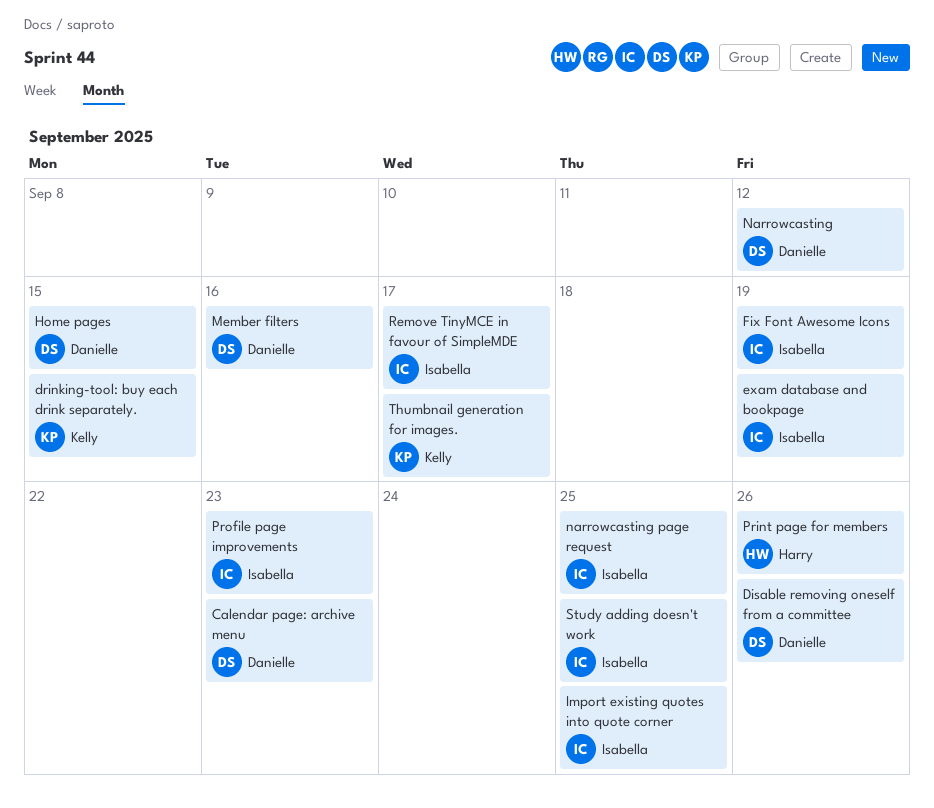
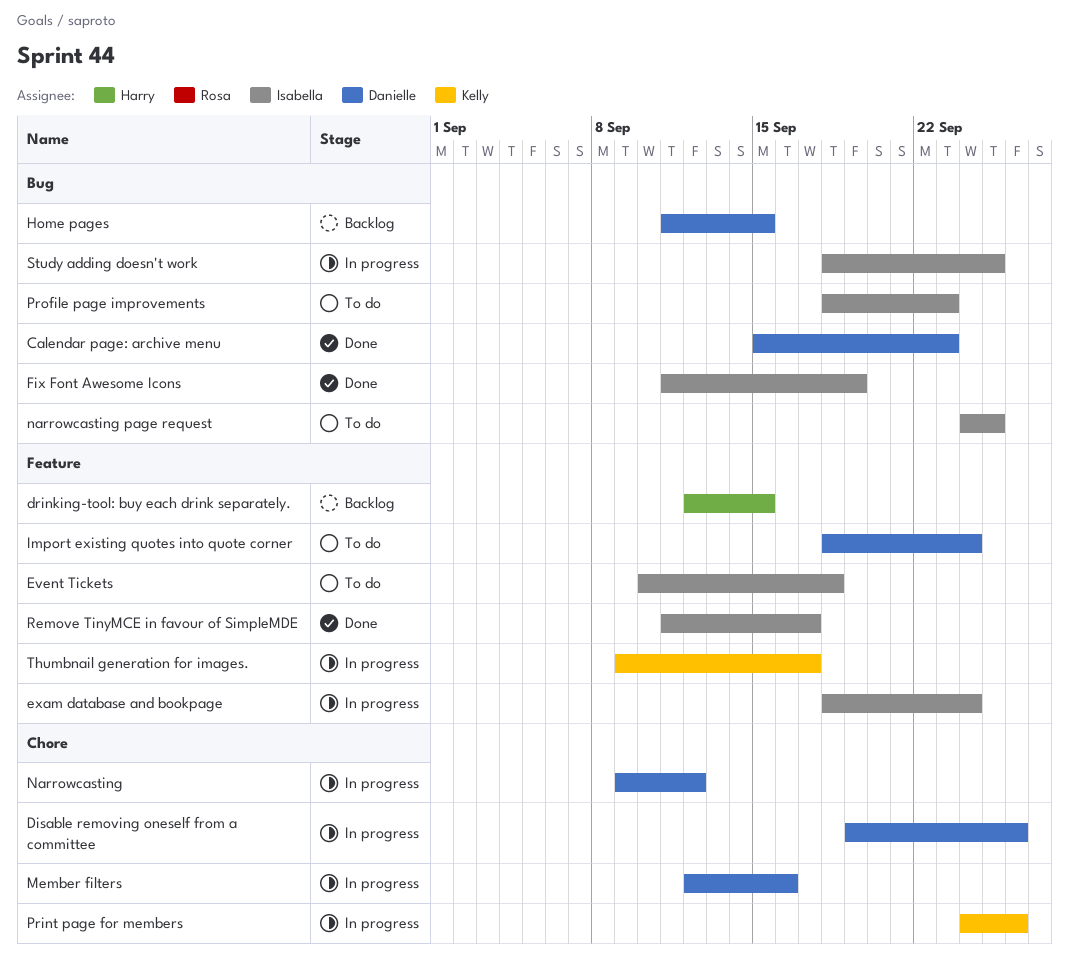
drinking-tool: buy each drink separately., owner: Kelly -> Harry
Event Tickets: none -> present
exam database and bookpage, due: Sep 19 -> Sep 24
Import existing quotes into quote corner, owner: Isabella -> Danielle
Import existing quotes into quote corner, due: Sep 25 -> Sep 24
Print page for members, owner: Harry -> Kelly

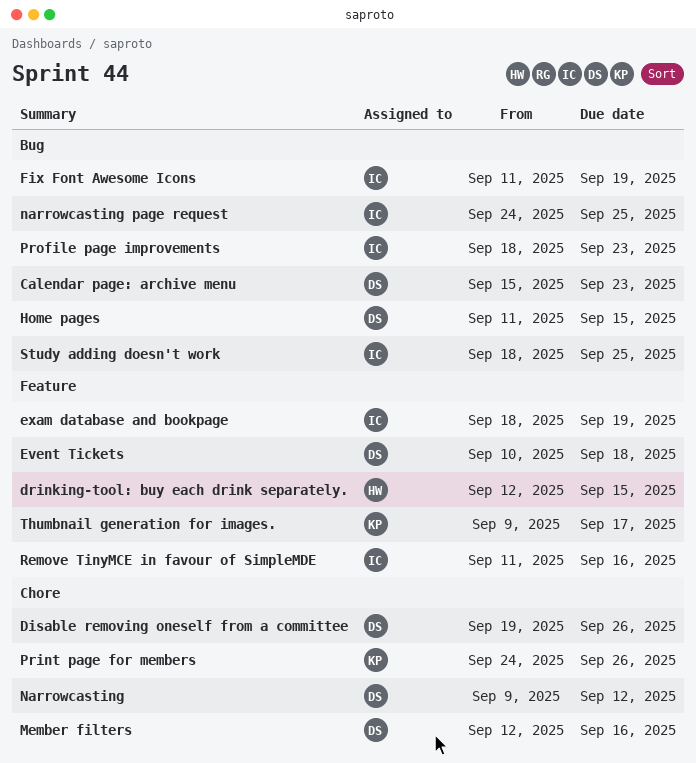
Event Tickets, owner: Isabella -> Danielle
exam database and bookpage, due: Sep 24 -> Sep 19
Import existing quotes into quote corner: present -> none
Remove TinyMCE in favour of SimpleMDE, due: Sep 17 -> Sep 16

